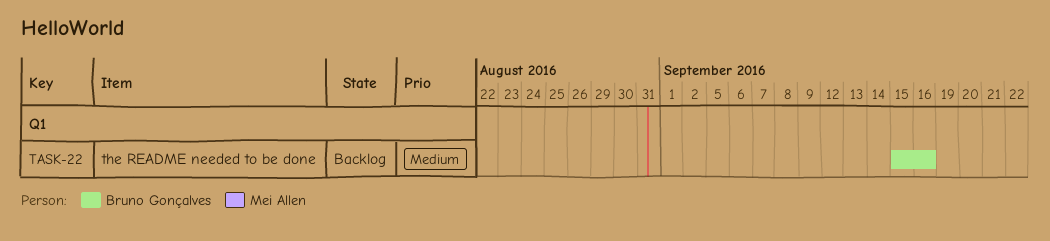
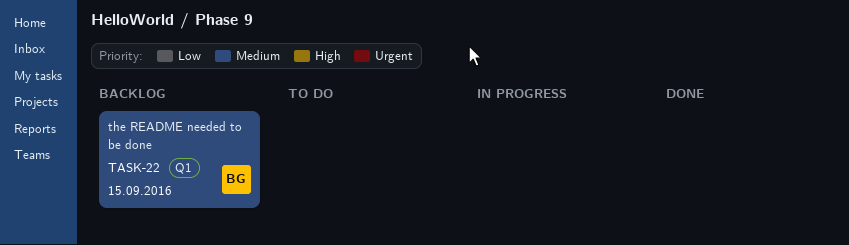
TASK-22, due: Sep 16 -> Sep 15

